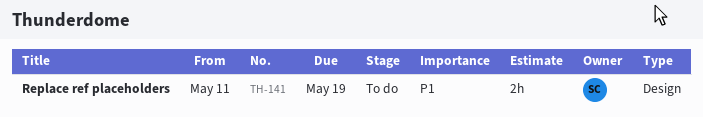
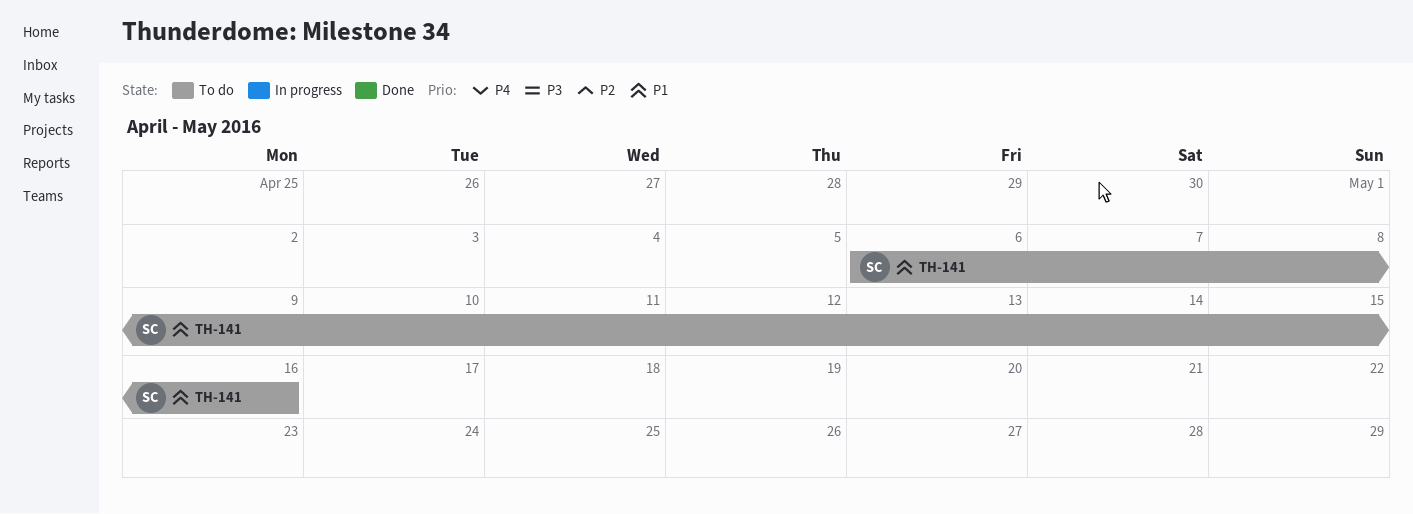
TH-141, start: May 11 -> May 6
TH-141, due: May 19 -> May 16

